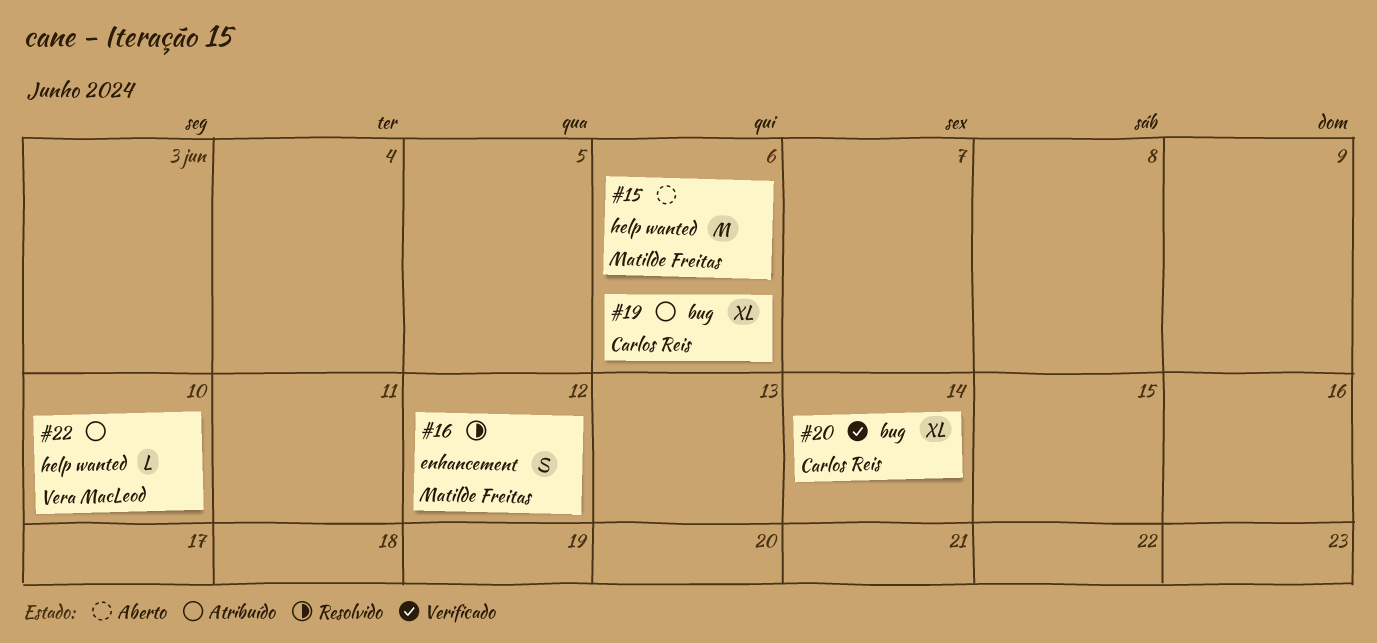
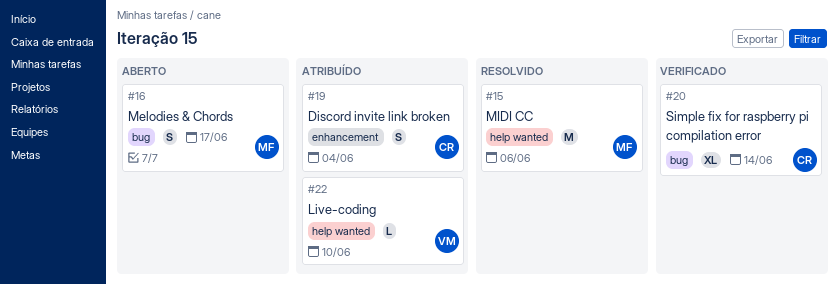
#15, status: Aberto -> Resolvido
#16, status: Resolvido -> Aberto
#16, label: enhancement -> bug
#16, due: Jun 12 -> Jun 17
#19, label: bug -> enhancement
#19, estimate: XL -> S
#19, due: Jun 6 -> Jun 4

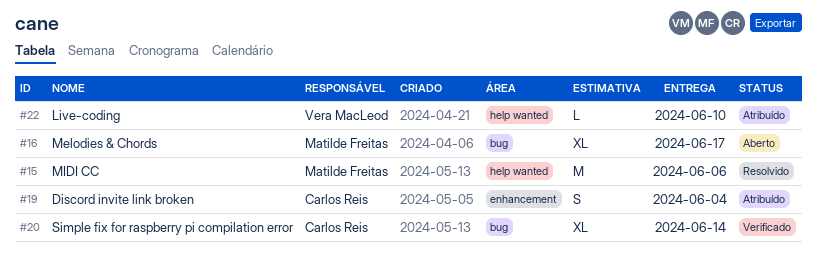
#16, estimate: S -> XL

